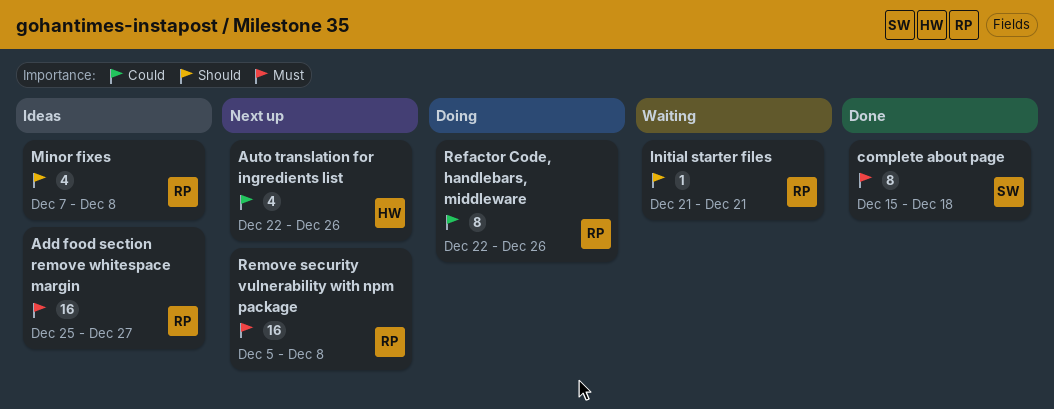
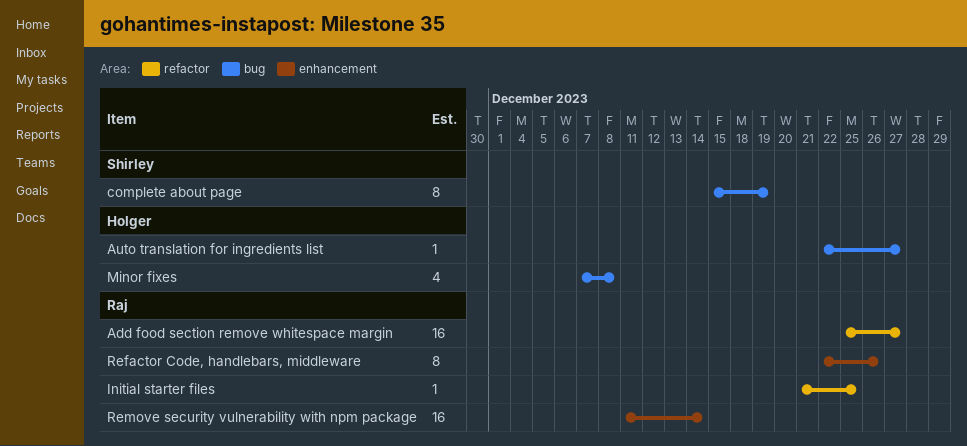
Auto translation for ingredients list, estimate: 4 -> 1
Auto translation for ingredients list, due: Dec 26 -> Dec 27
complete about page, due: Dec 18 -> Dec 19
Initial starter files, due: Dec 21 -> Dec 25
Minor fixes, owner: Raj -> Holger
Remove security vulnerability with npm package, start: Dec 5 -> Dec 11
Remove security vulnerability with npm package, due: Dec 8 -> Dec 14

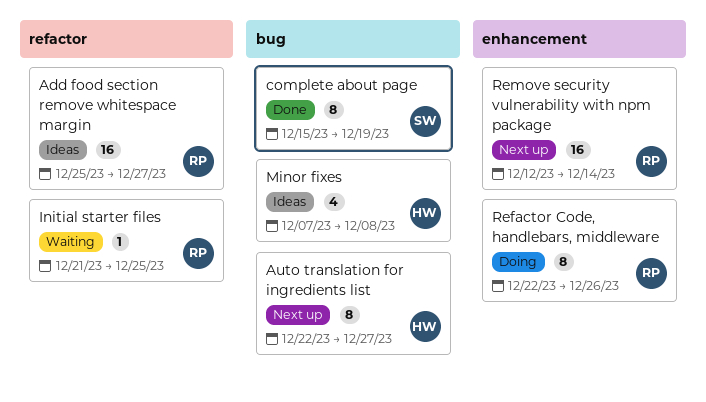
Auto translation for ingredients list, estimate: 1 -> 8
Remove security vulnerability with npm package, start: Dec 11 -> Dec 12

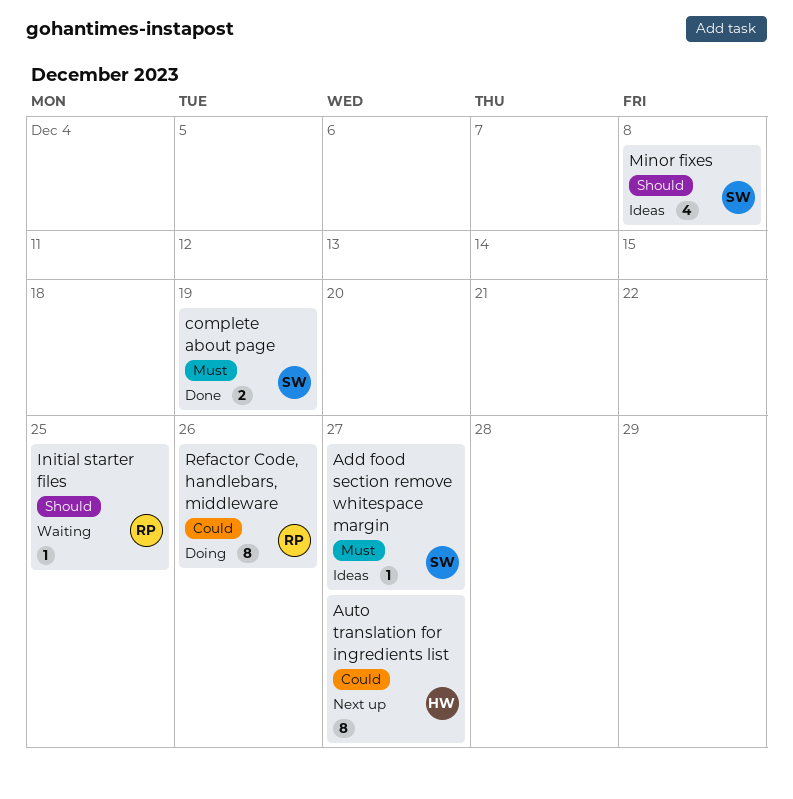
Add food section remove whitespace margin, owner: RP -> SW
Add food section remove whitespace margin, estimate: 16 -> 1
complete about page, estimate: 8 -> 2
Minor fixes, owner: HW -> SW
Remove security vulnerability with npm package: present -> none

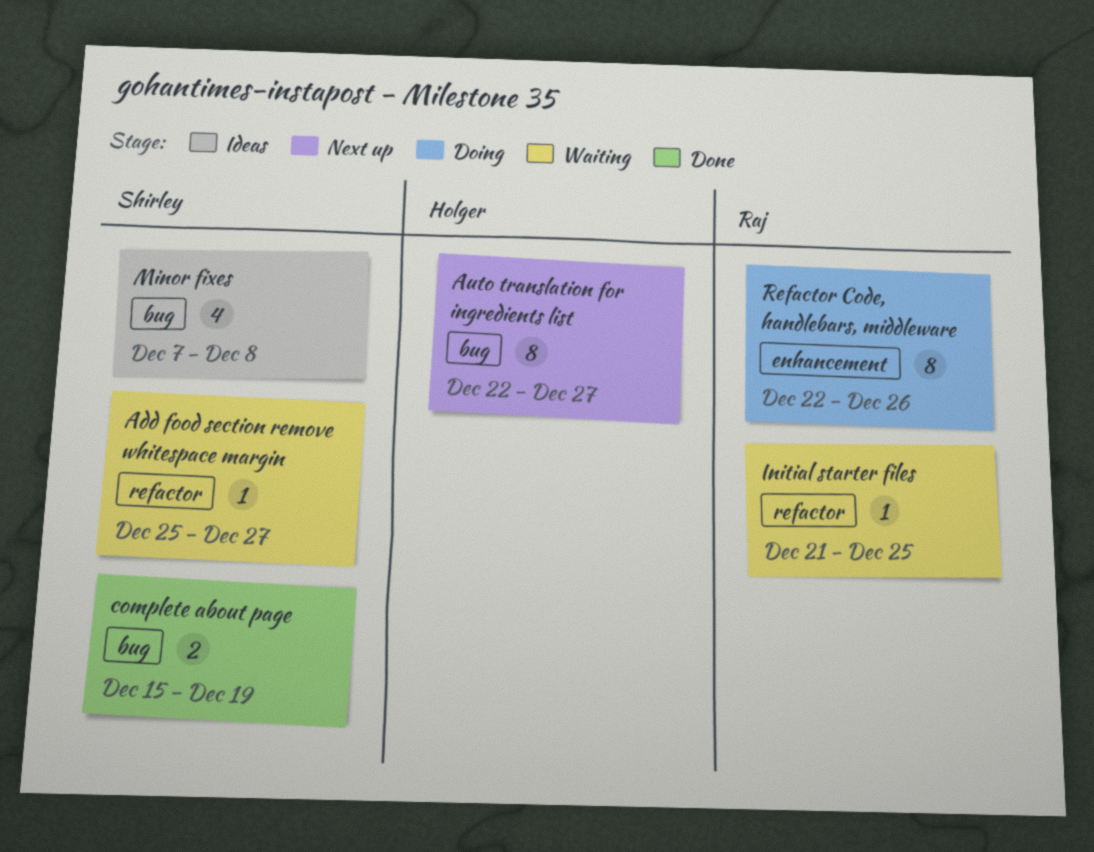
Add food section remove whitespace margin, status: Ideas -> Waiting

